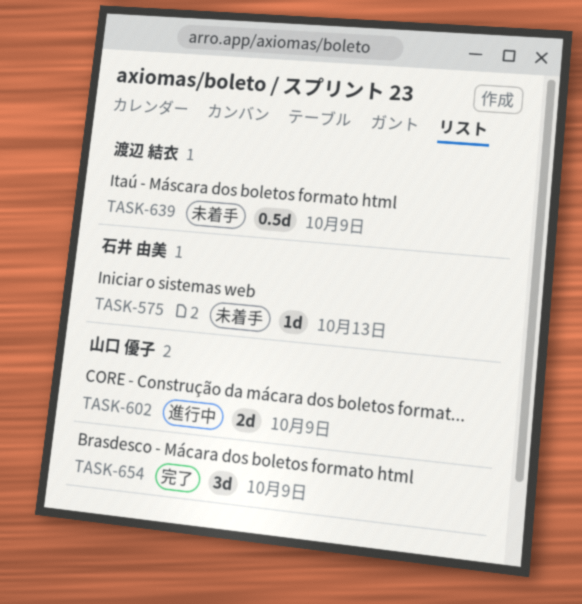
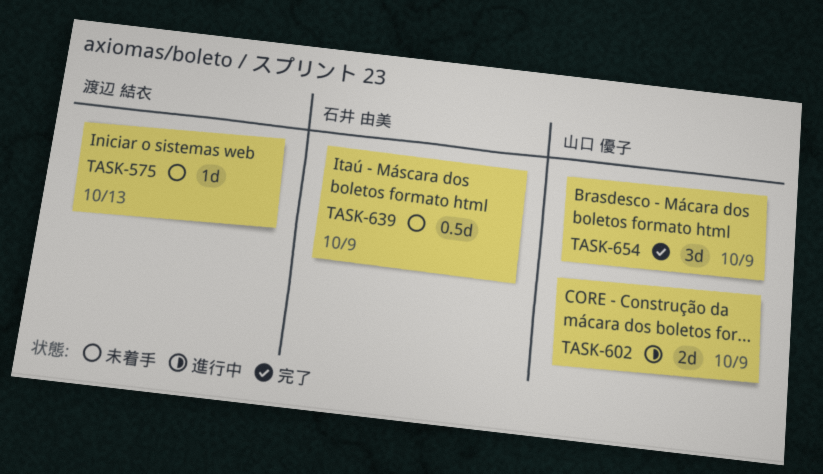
TASK-575, owner: 石井 由美 -> 渡辺 結衣
TASK-639, owner: 渡辺 結衣 -> 石井 由美

